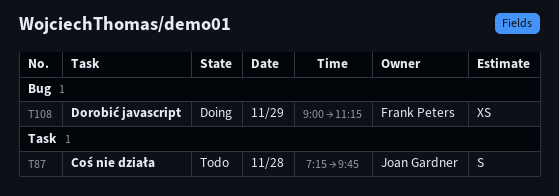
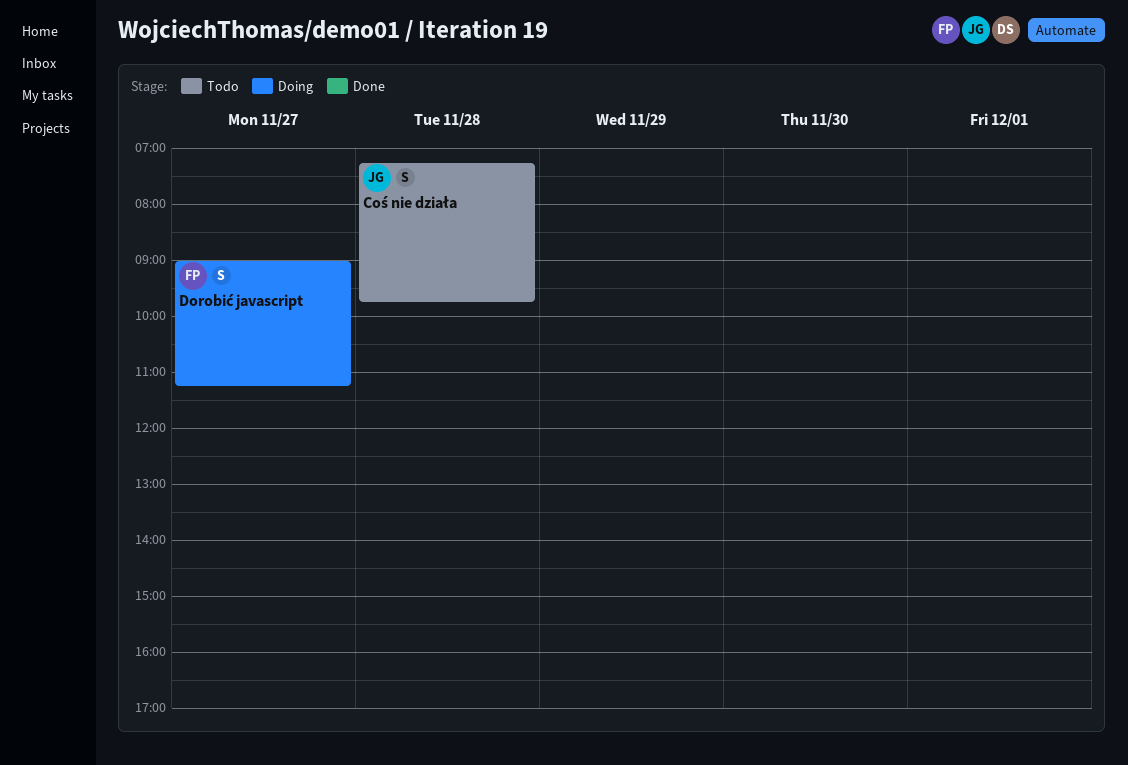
Dorobić javascript, estimate: XS -> S
Dorobić javascript, day: Nov 29 -> Nov 27

